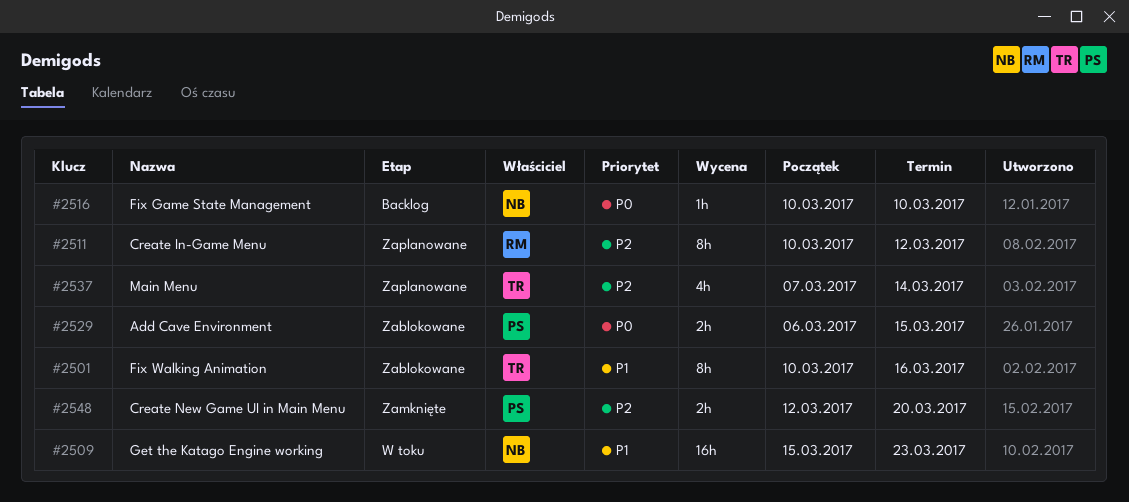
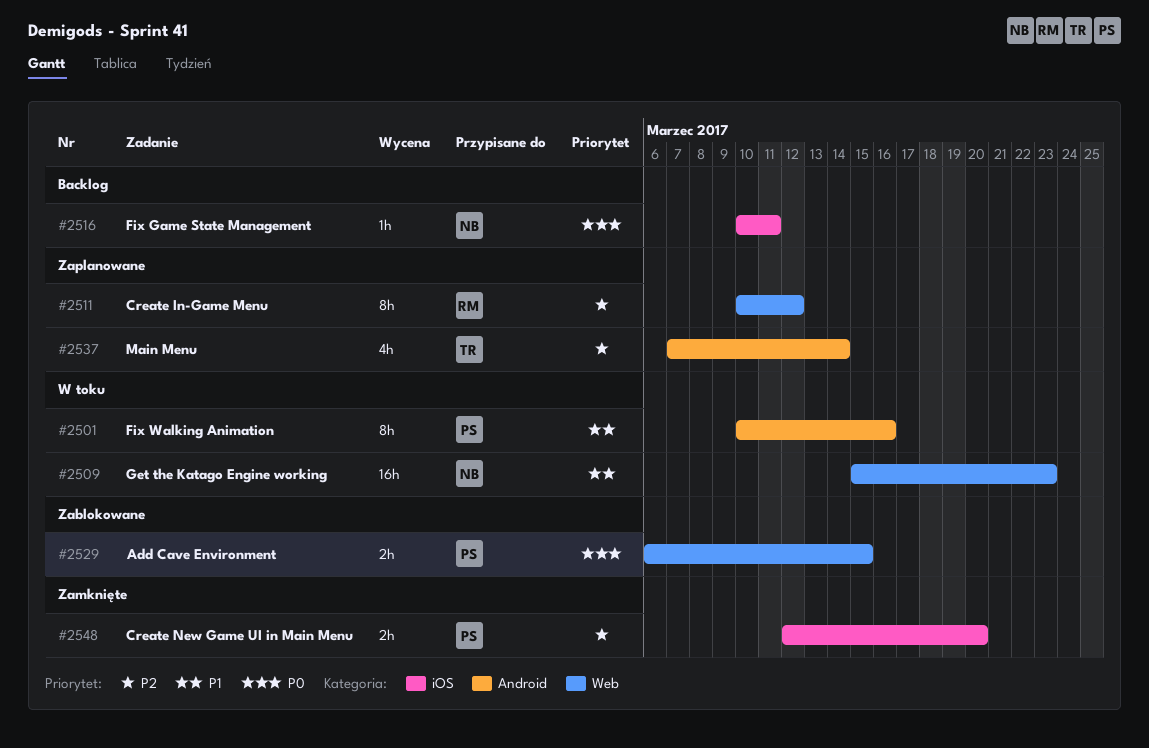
#2501, status: Zablokowane -> W toku
#2501, owner: TR -> PS
#2516, due: Mar 10 -> Mar 11

